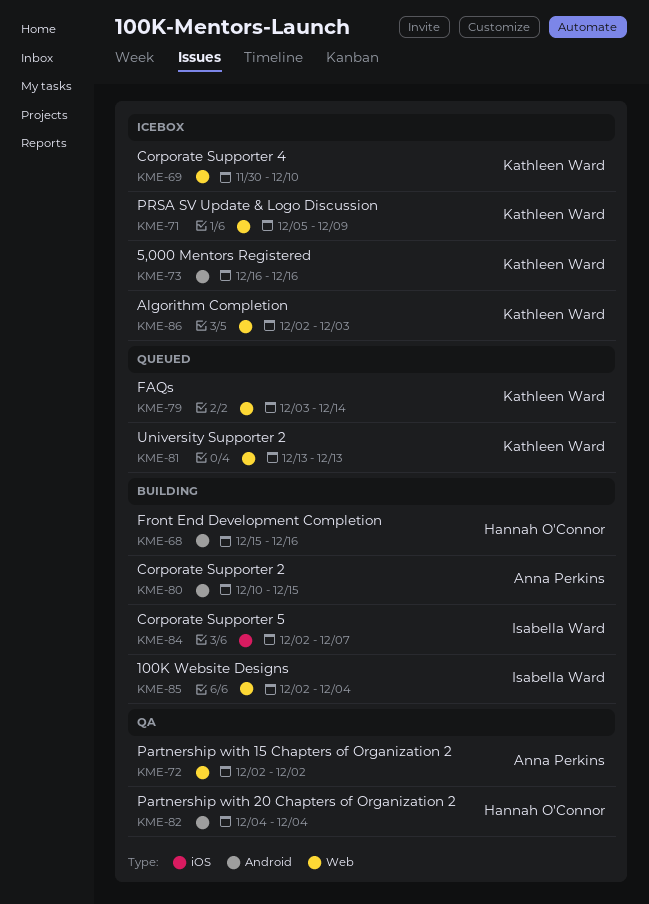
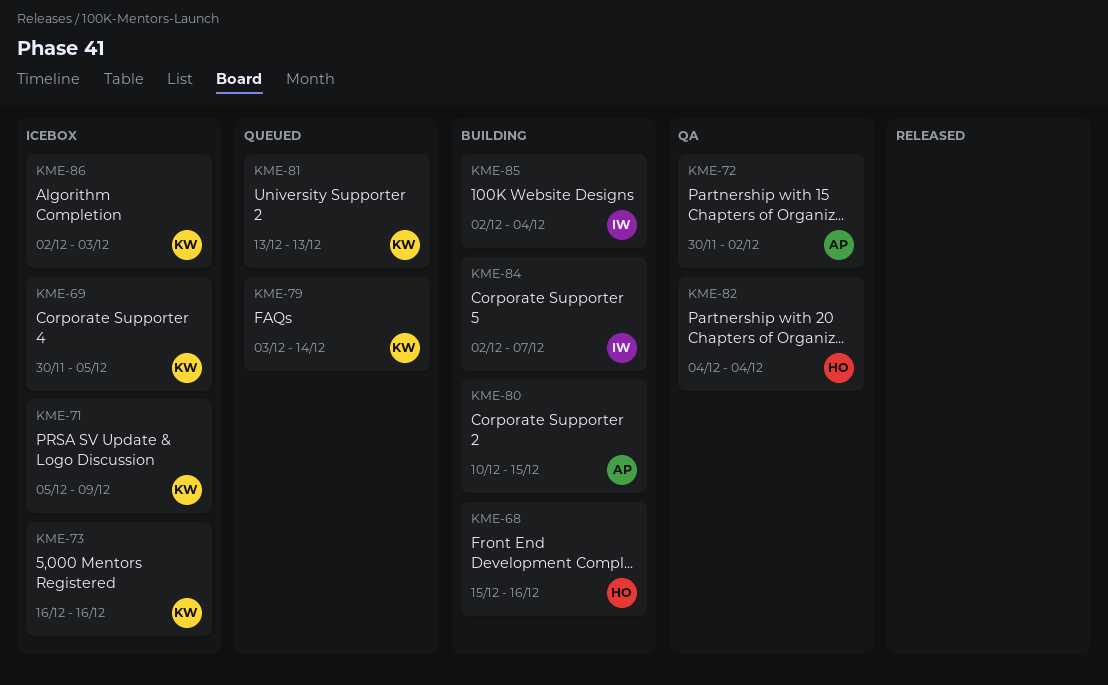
KME-69, due: Dec 10 -> Dec 5
KME-72, start: Dec 2 -> Nov 30

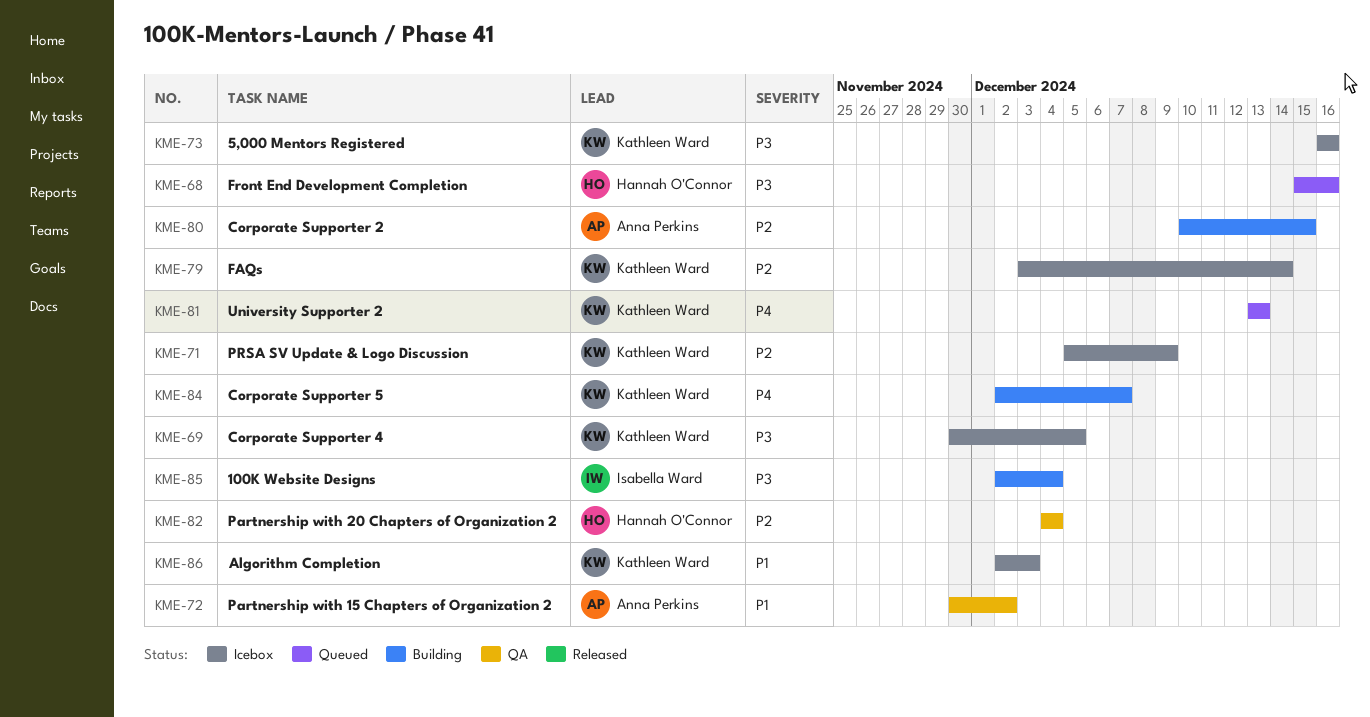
KME-68, status: Building -> Queued
KME-79, status: Queued -> Icebox
KME-84, owner: Isabella Ward -> Kathleen Ward

